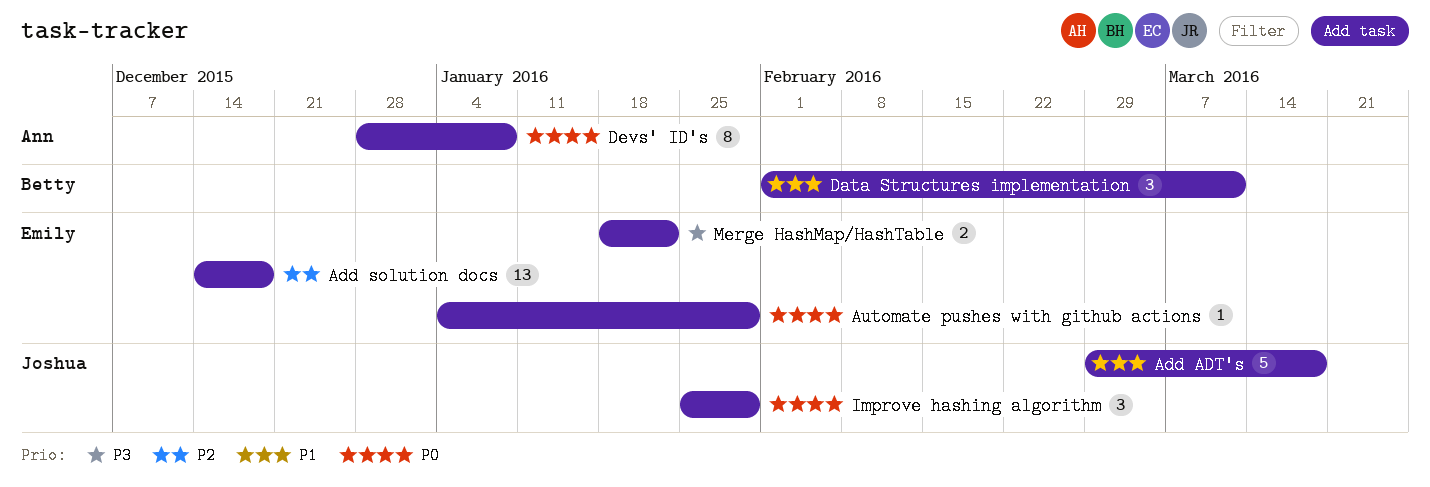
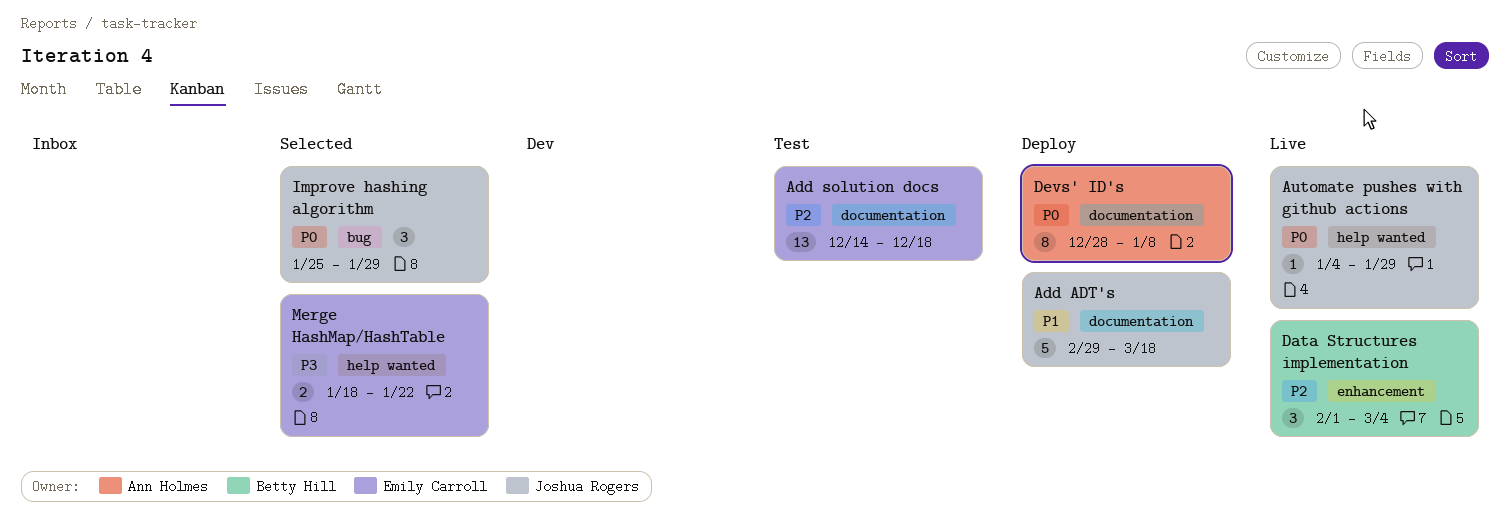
Automate pushes with github actions, owner: Emily Carroll -> Joshua Rogers
Data Structures implementation, priority: P1 -> P2
Data Structures implementation, due: Mar 11 -> Mar 4

